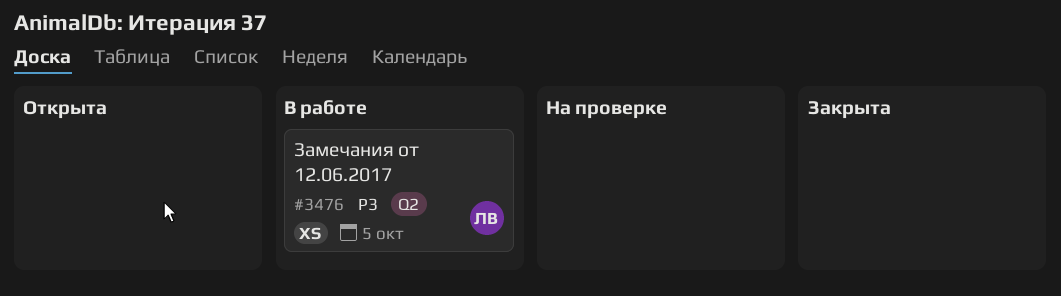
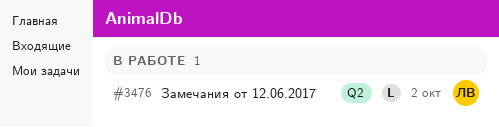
#3476, estimate: XS -> L
#3476, due: Oct 5 -> Oct 2

